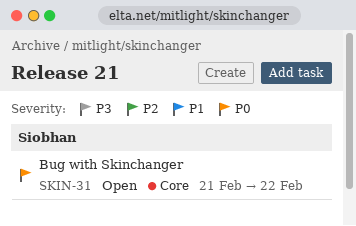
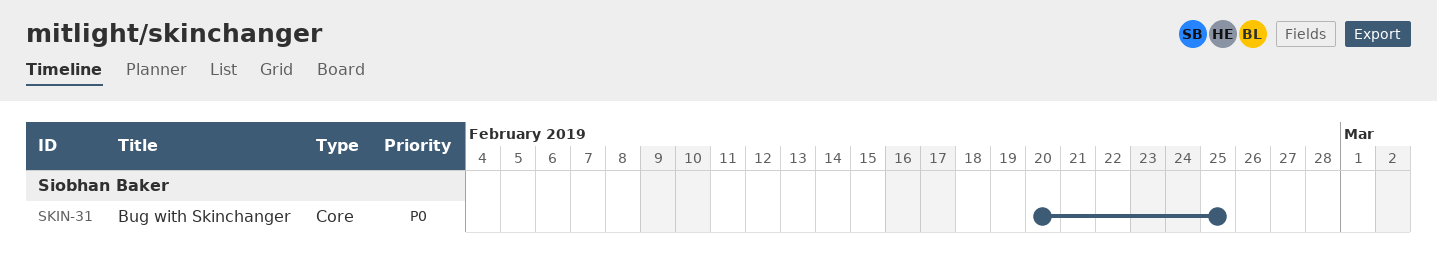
SKIN-31, start: Feb 21 -> Feb 20
SKIN-31, due: Feb 22 -> Feb 25

